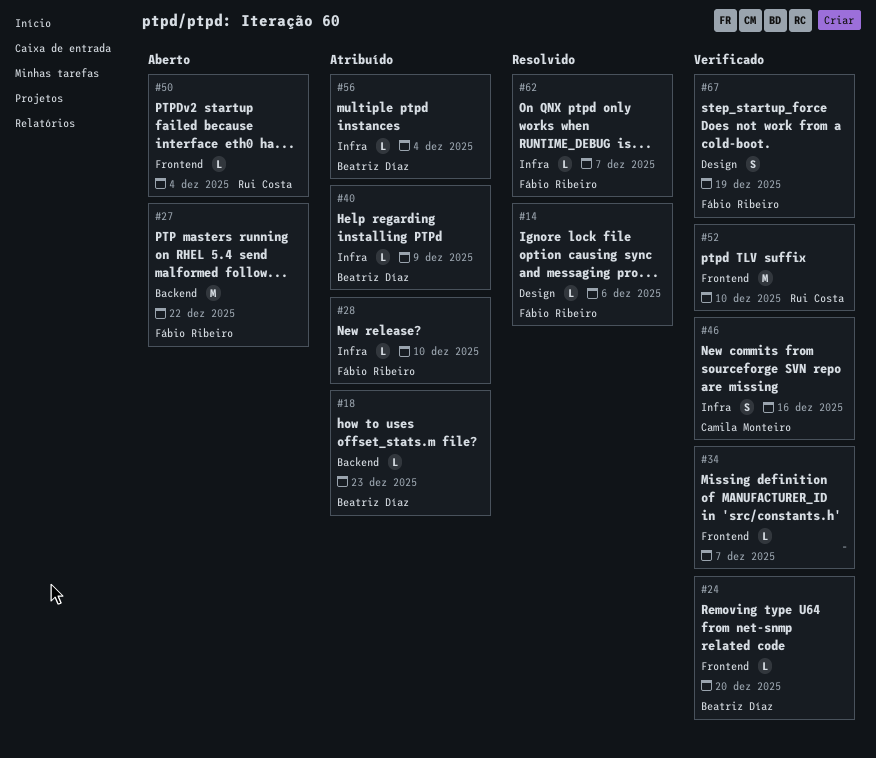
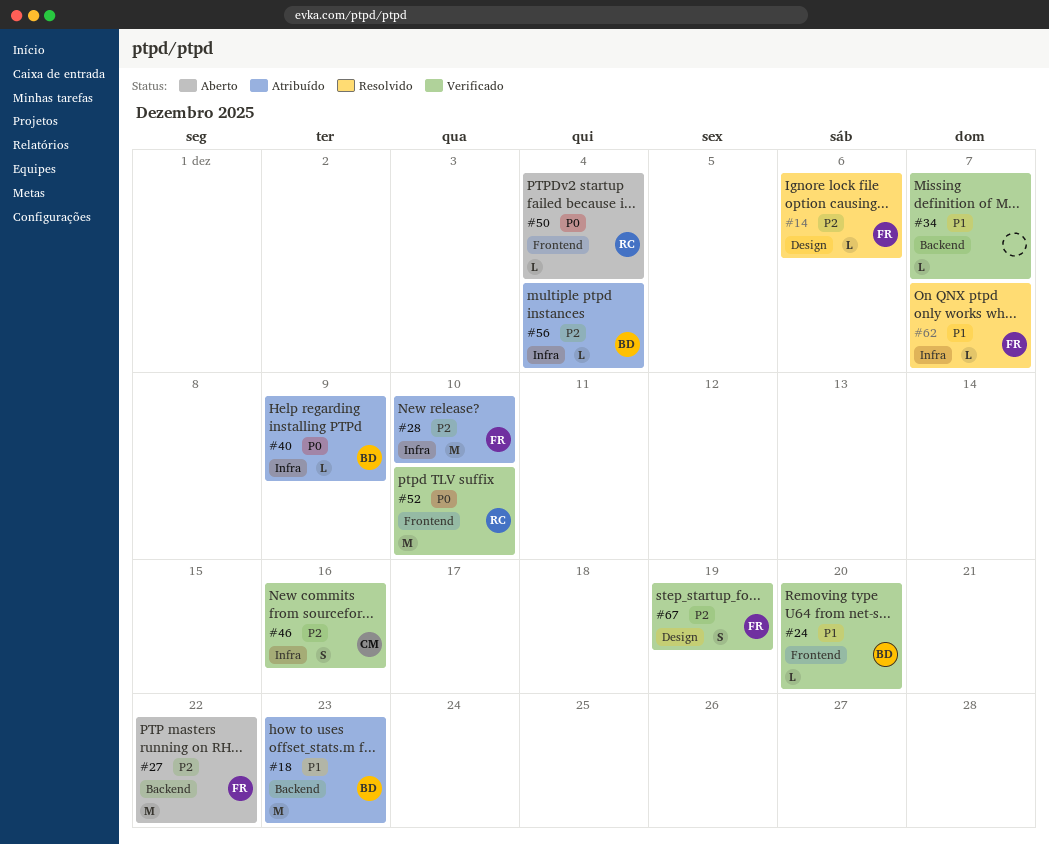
#18, estimate: L -> M
#28, estimate: L -> M
#34, label: Frontend -> Backend

